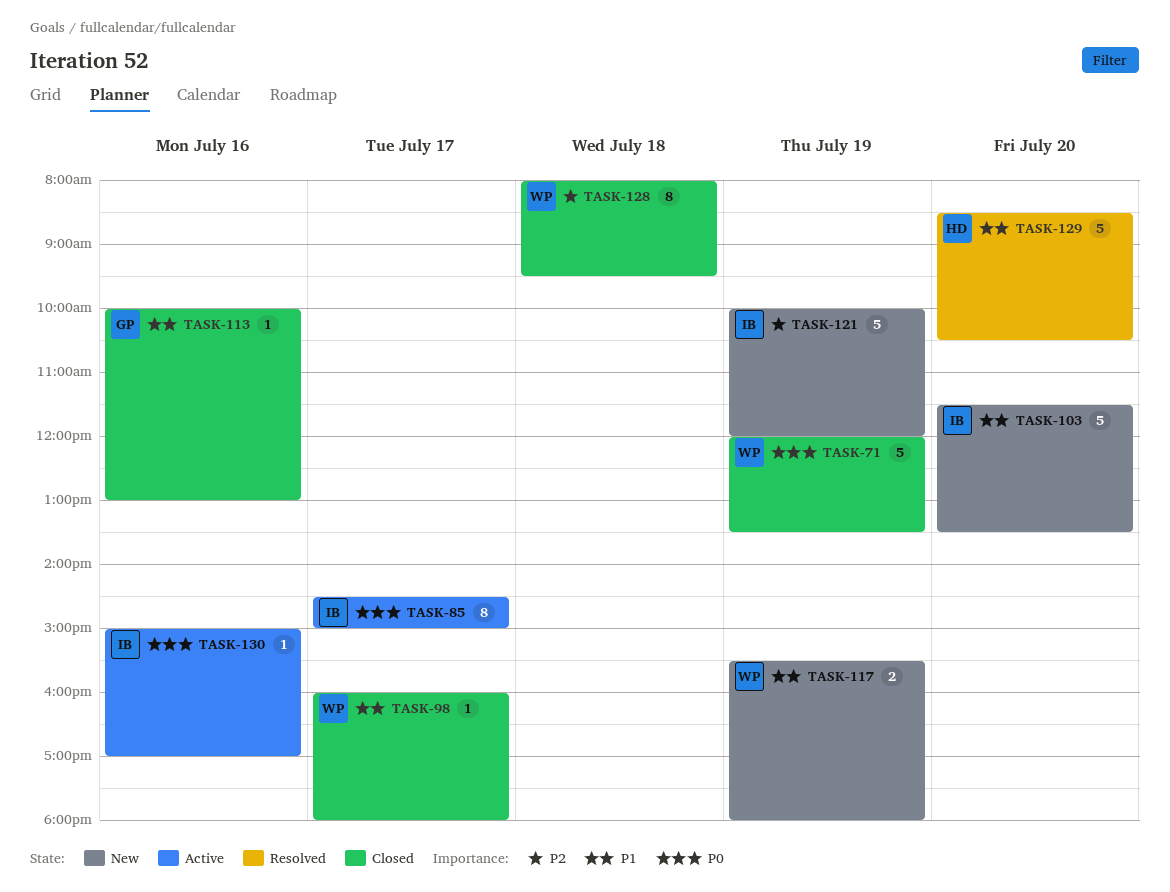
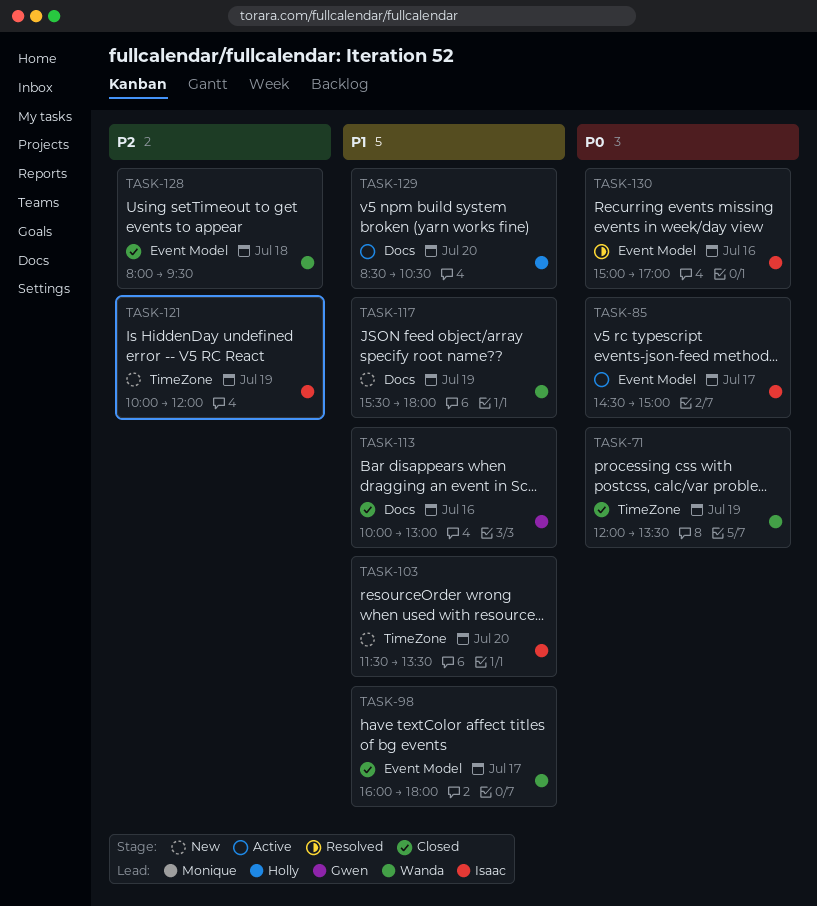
TASK-129, status: Resolved -> Active
TASK-130, status: Active -> Resolved

